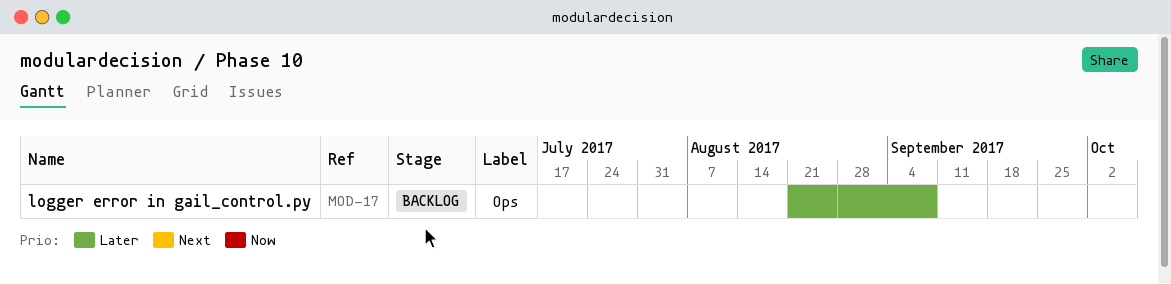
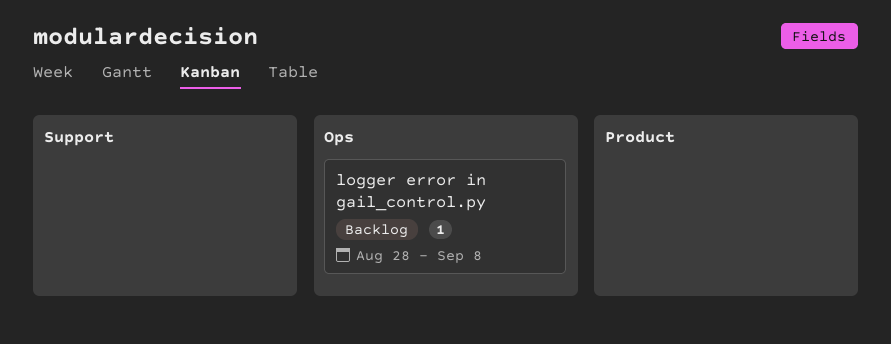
logger error in gail_control.py, start: Aug 21 -> Aug 28

